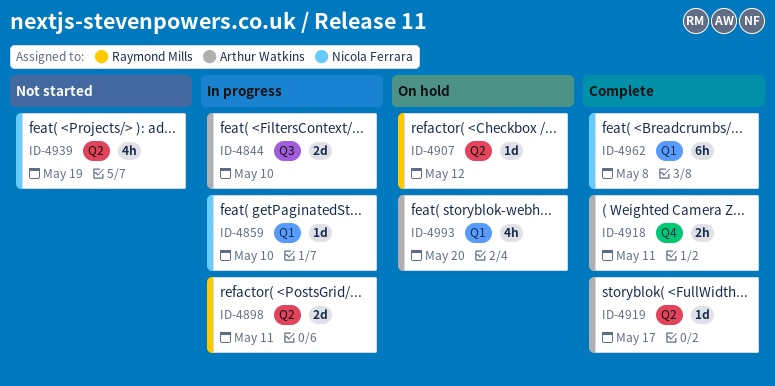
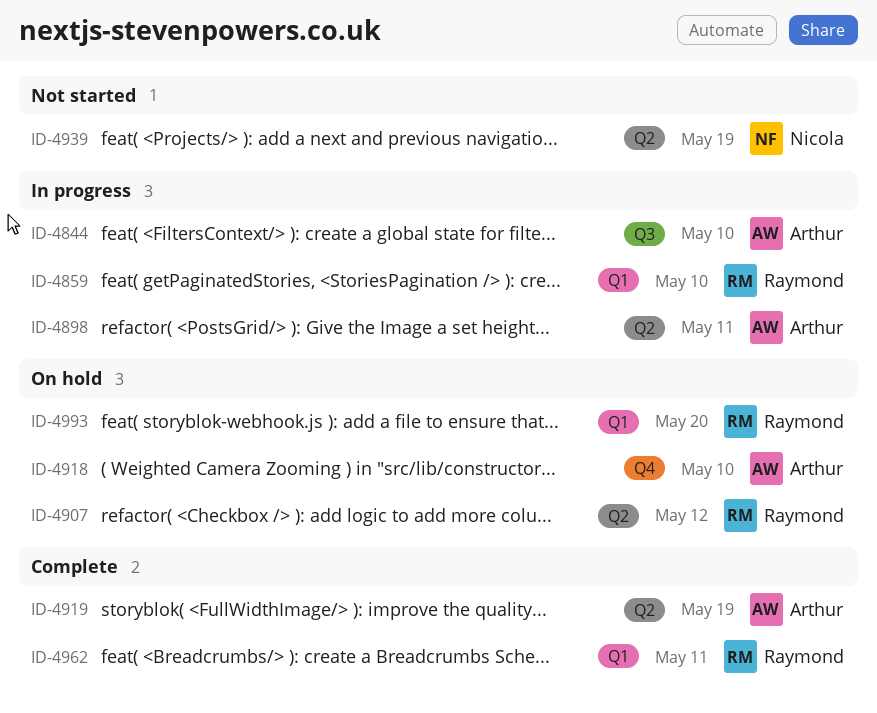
ID-4859, owner: Nicola Ferrara -> Raymond Mills
ID-4898, owner: Raymond Mills -> Arthur Watkins
ID-4918, status: Complete -> On hold
ID-4918, due: May 11 -> May 10
ID-4919, due: May 17 -> May 19
ID-4962, owner: Nicola Ferrara -> Raymond Mills
ID-4962, due: May 8 -> May 11
ID-4993, owner: Arthur Watkins -> Raymond Mills

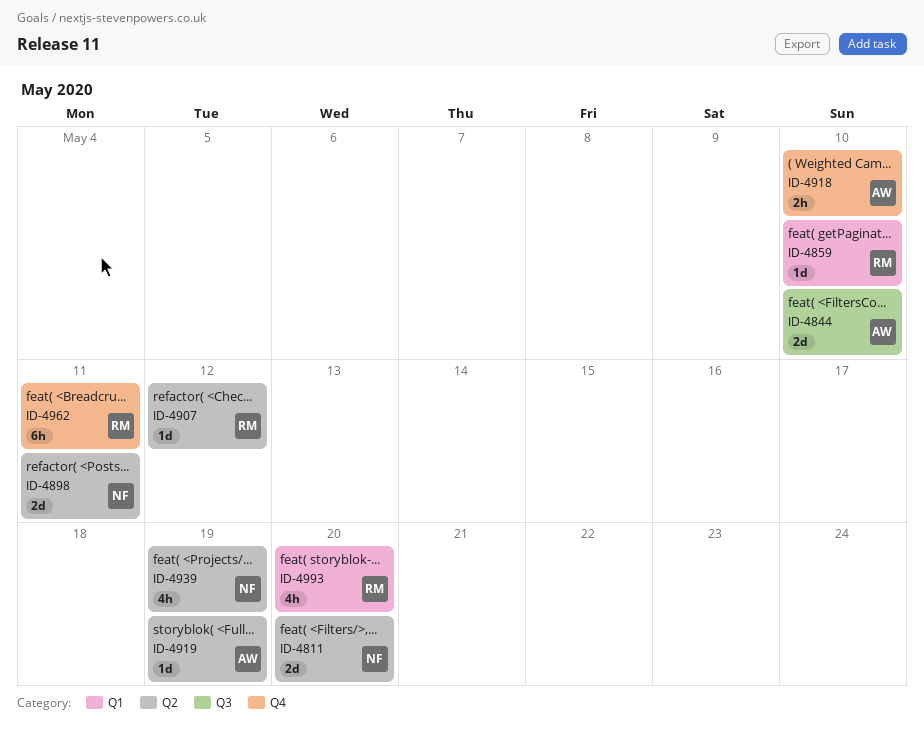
ID-4811: none -> present
ID-4898, owner: Arthur -> Nicola
ID-4962, label: Q1 -> Q4

